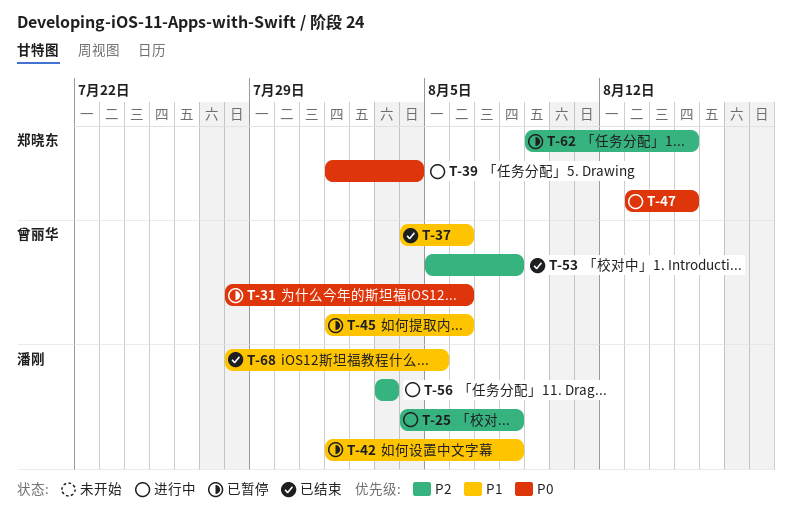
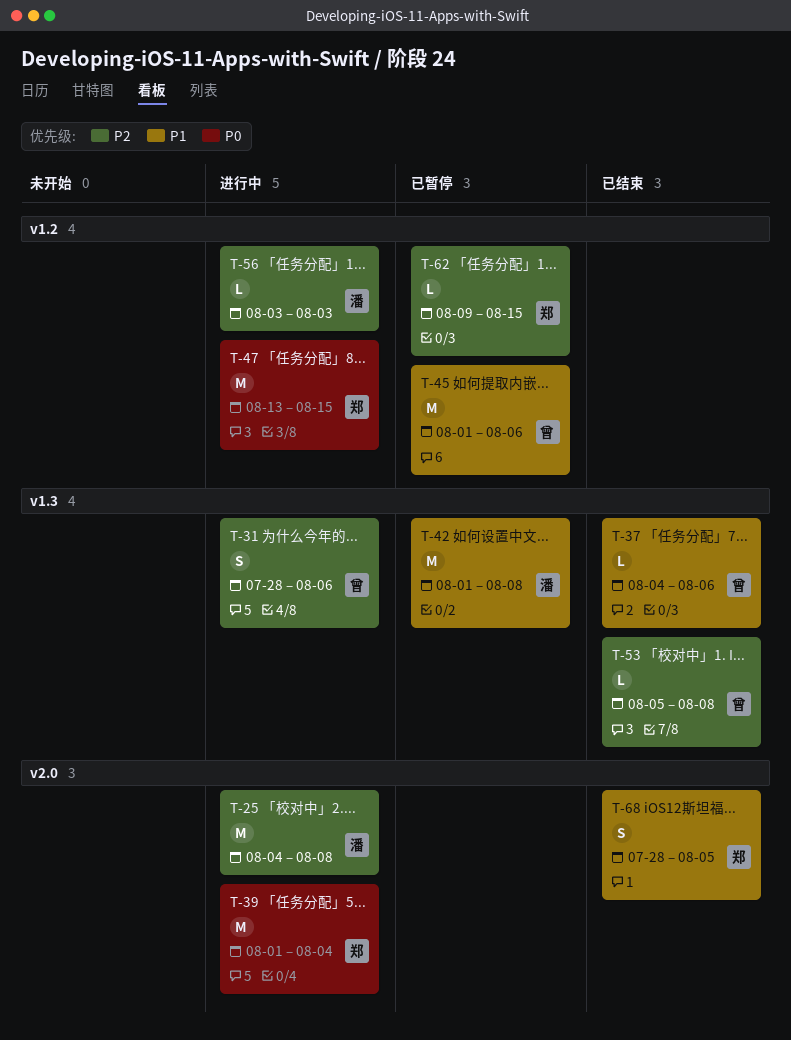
T-31, status: 已暂停 -> 进行中
T-31, priority: P0 -> P2
T-68, owner: 潘刚 -> 郑晓东

